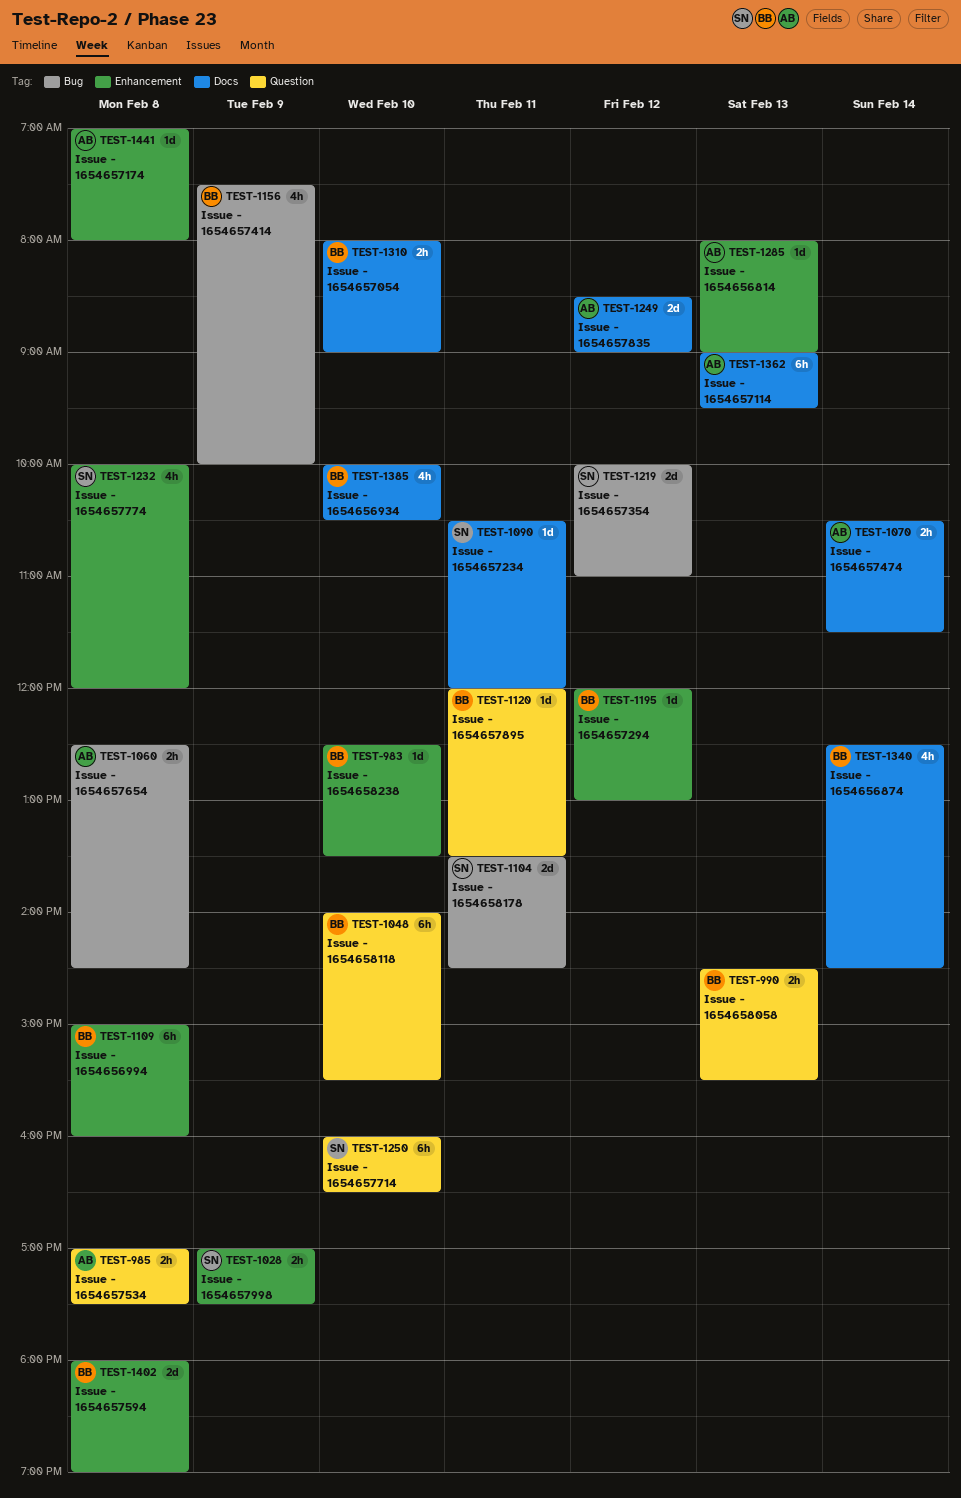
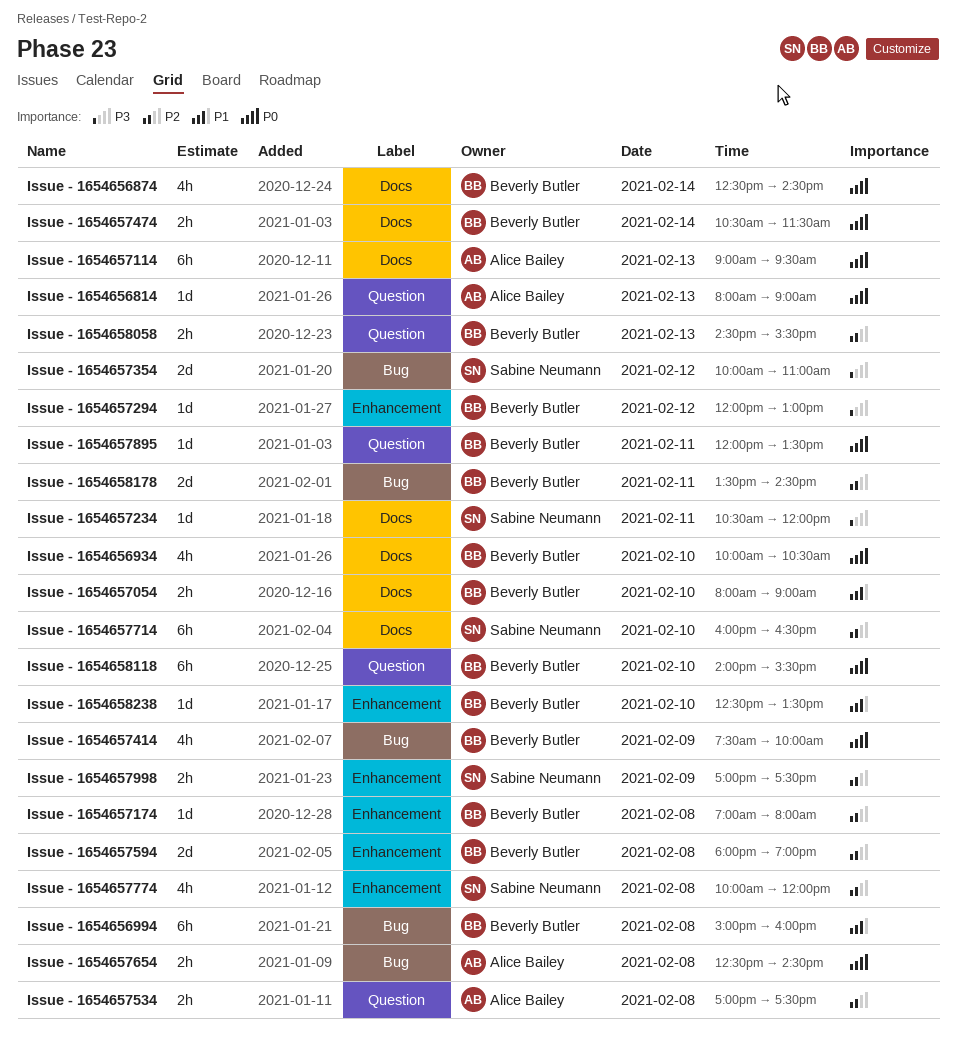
Issue - 1654656814, label: Enhancement -> Question
Issue - 1654656994, label: Enhancement -> Bug
Issue - 1654657174, owner: Alice Bailey -> Beverly Butler
Issue - 1654657474, owner: Alice Bailey -> Beverly Butler
Issue - 1654657714, label: Question -> Docs
Issue - 1654657835: present -> none
Issue - 1654658178, owner: Sabine Neumann -> Beverly Butler

